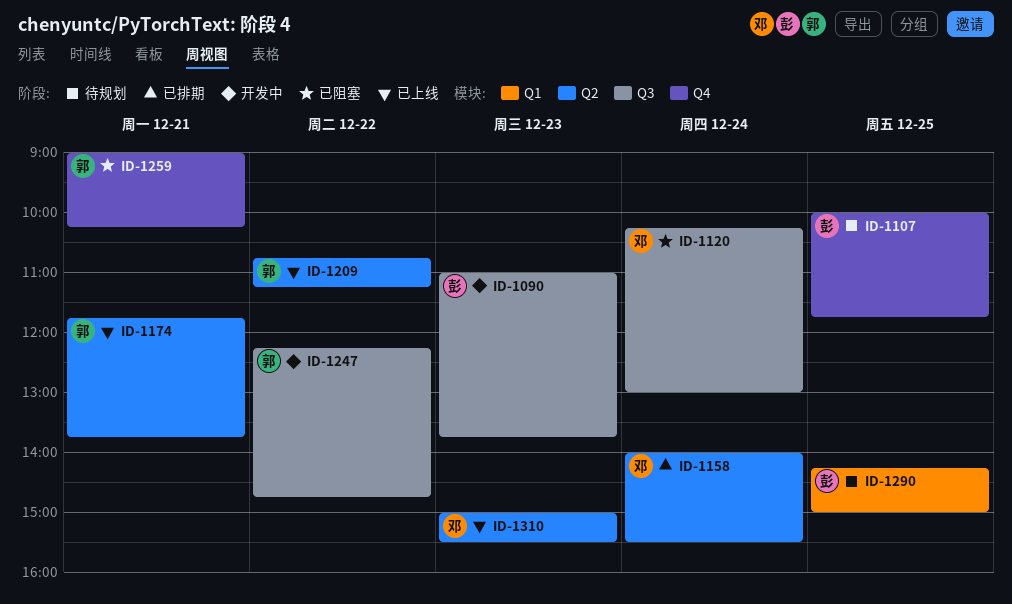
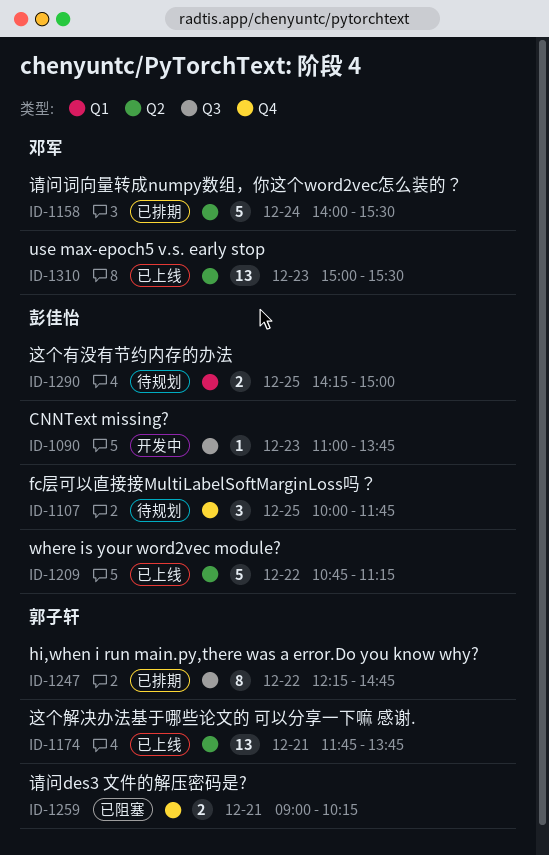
ID-1120: present -> none
ID-1209, owner: 郭子轩 -> 彭佳怡
ID-1247, status: 开发中 -> 已排期

